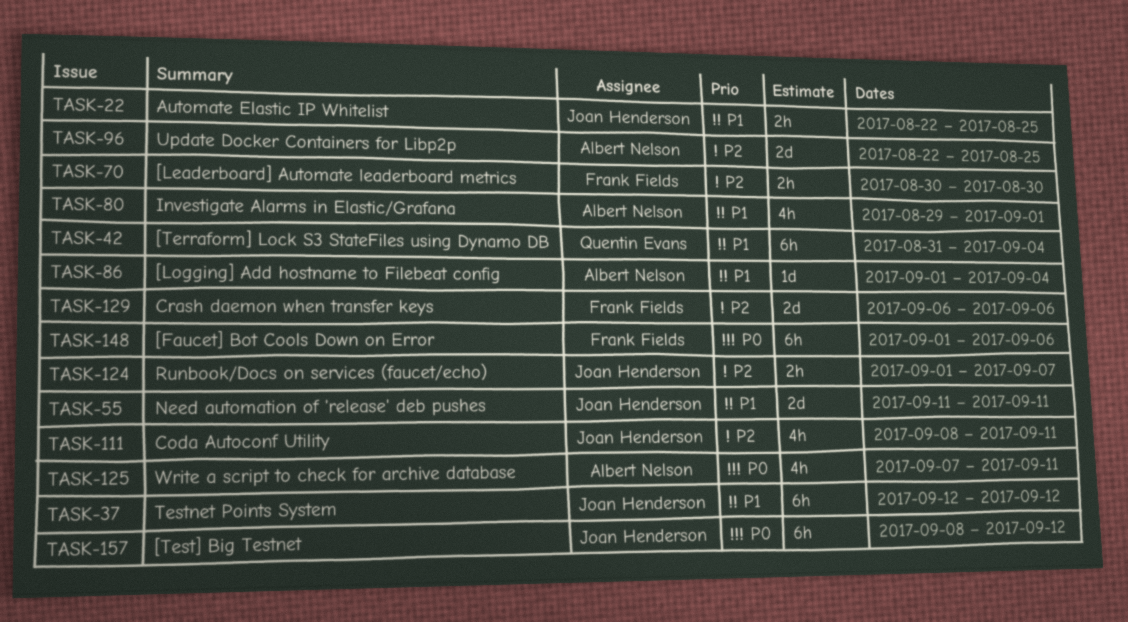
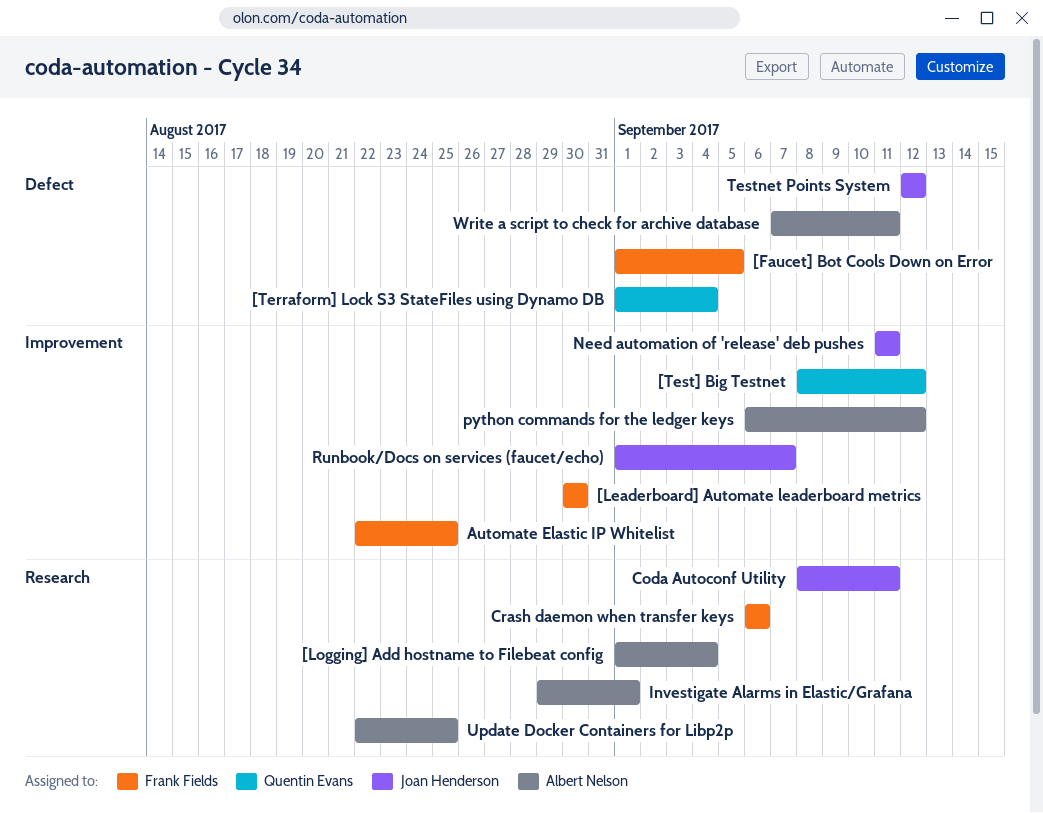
[Faucet] Bot Cools Down on Error, due: Sep 6 -> Sep 5
[Terraform] Lock S3 StateFiles using Dynamo DB, start: Aug 31 -> Sep 1
[Test] Big Testnet, owner: Joan Henderson -> Quentin Evans
Automate Elastic IP Whitelist, owner: Joan Henderson -> Frank Fields
python commands for the ledger keys: none -> present

